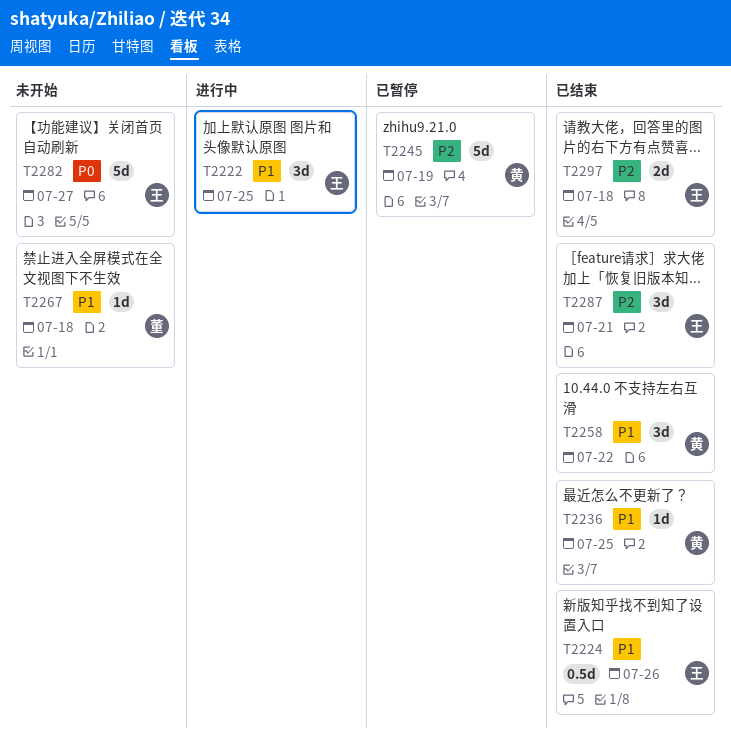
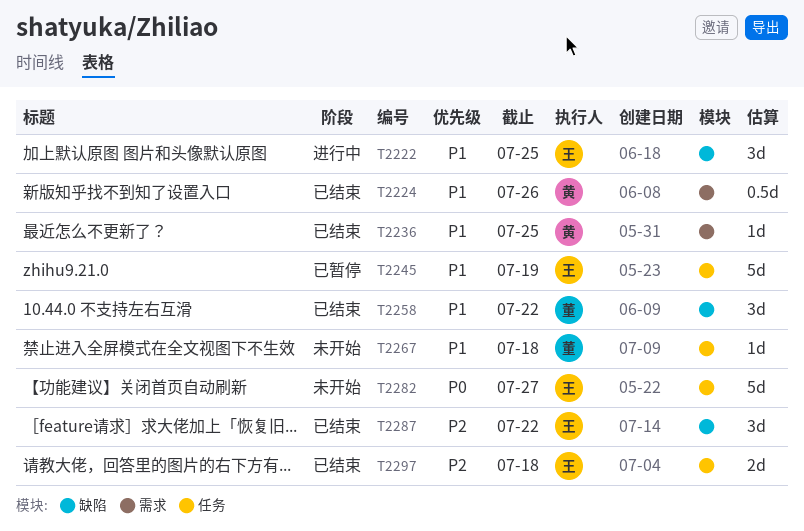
T2224, owner: 王 -> 黄
T2245, owner: 黄 -> 王
T2245, priority: P2 -> P1
T2258, owner: 黄 -> 董
T2287, due: Jul 21 -> Jul 22

